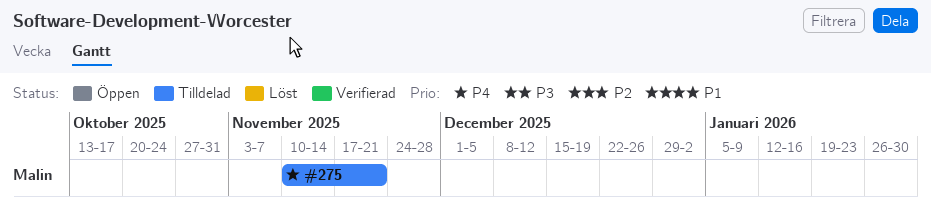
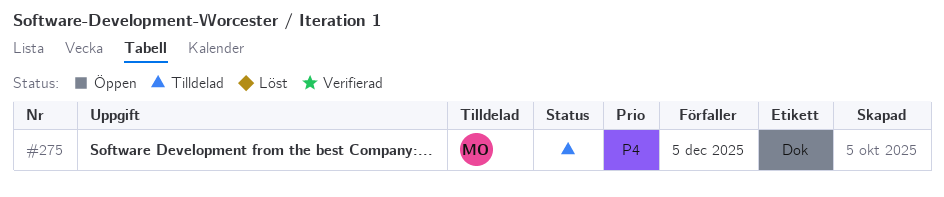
#275, due: Nov 21 -> Dec 5

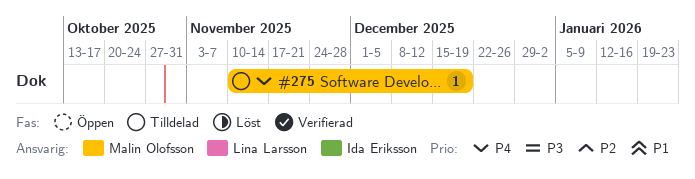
#275, due: Dec 5 -> Dec 19

